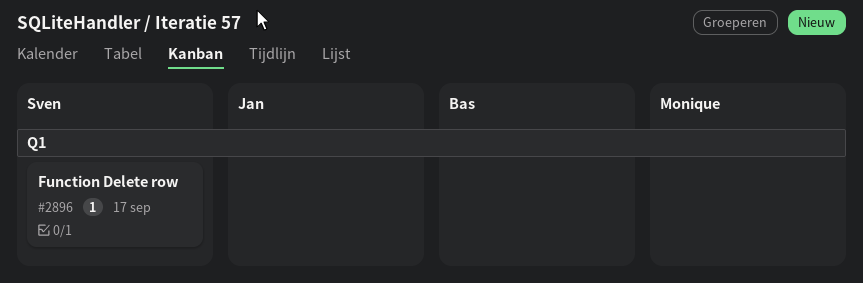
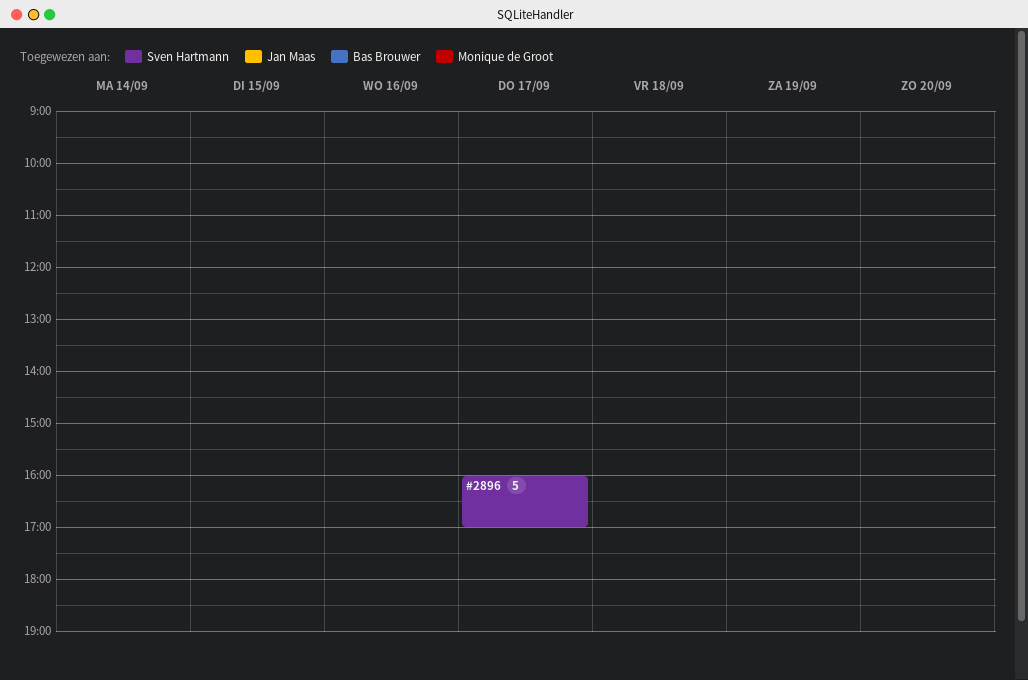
#2896, estimate: 1 -> 5

